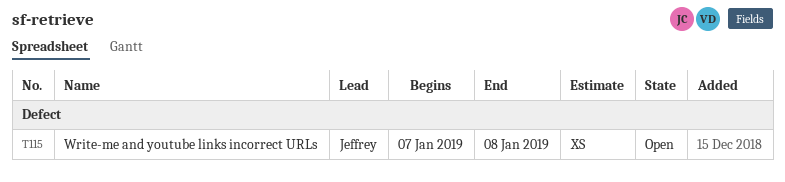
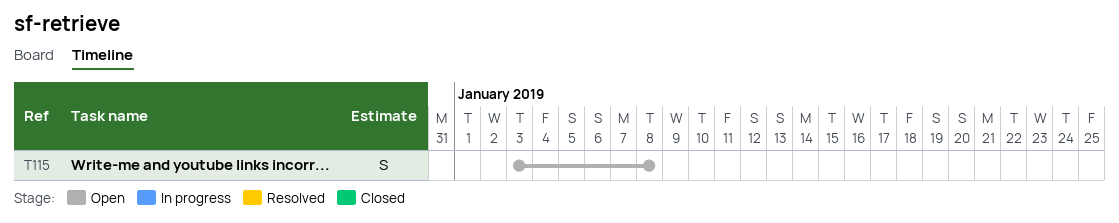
T115, estimate: XS -> S
T115, start: Jan 7 -> Jan 3

